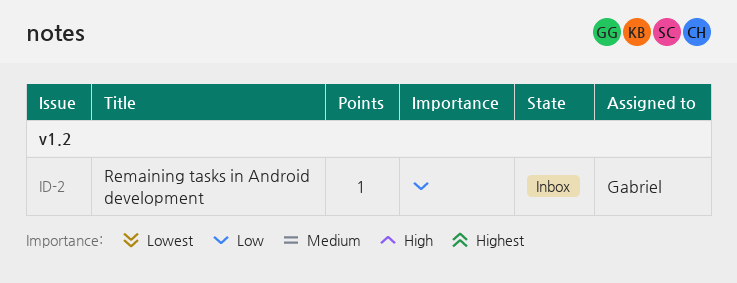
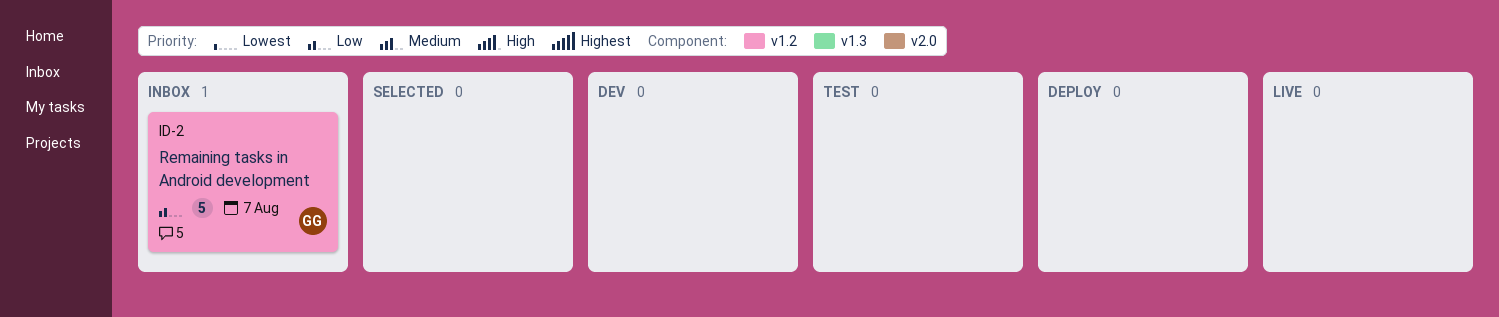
ID-2, estimate: 1 -> 5

